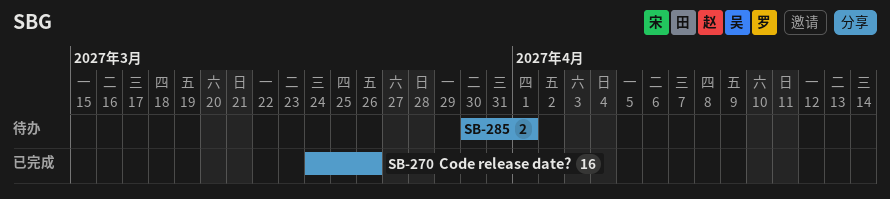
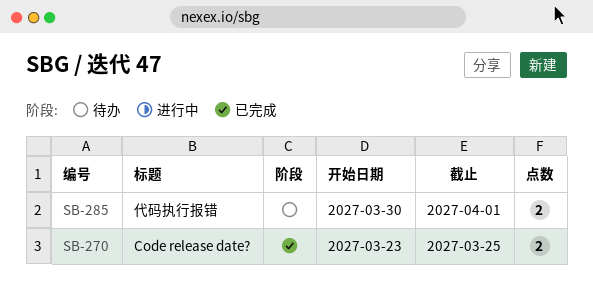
SB-270, estimate: 16 -> 2
SB-270, start: Mar 24 -> Mar 23
SB-270, due: Mar 26 -> Mar 25

